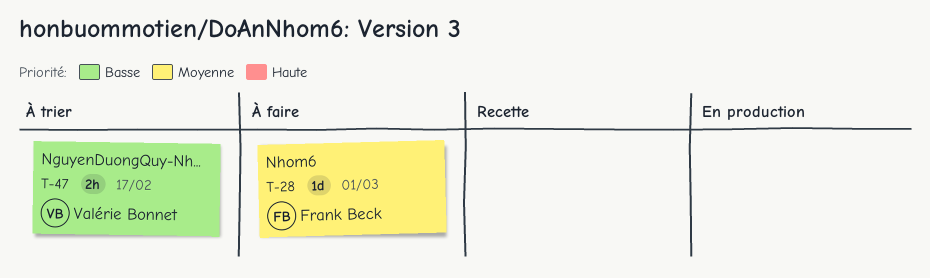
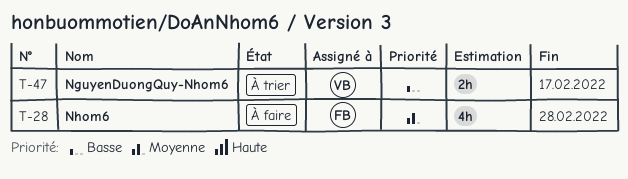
T-28, estimate: 1d -> 4h
T-28, due: Mar 1 -> Feb 28

